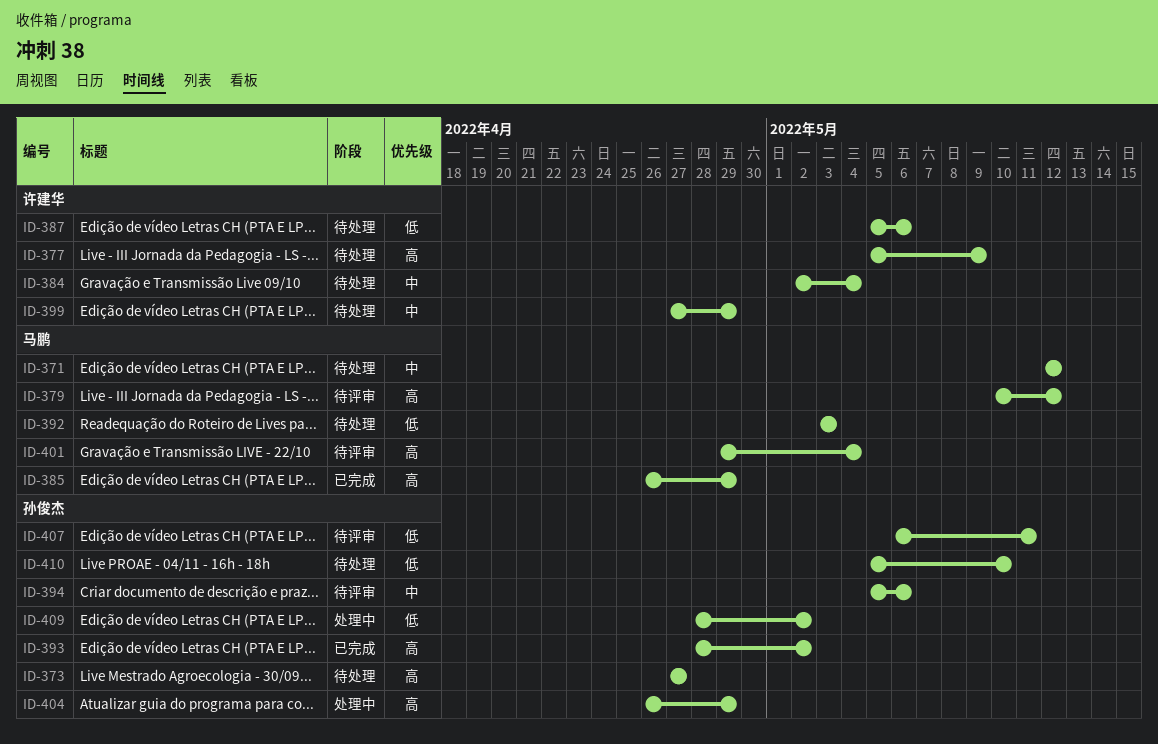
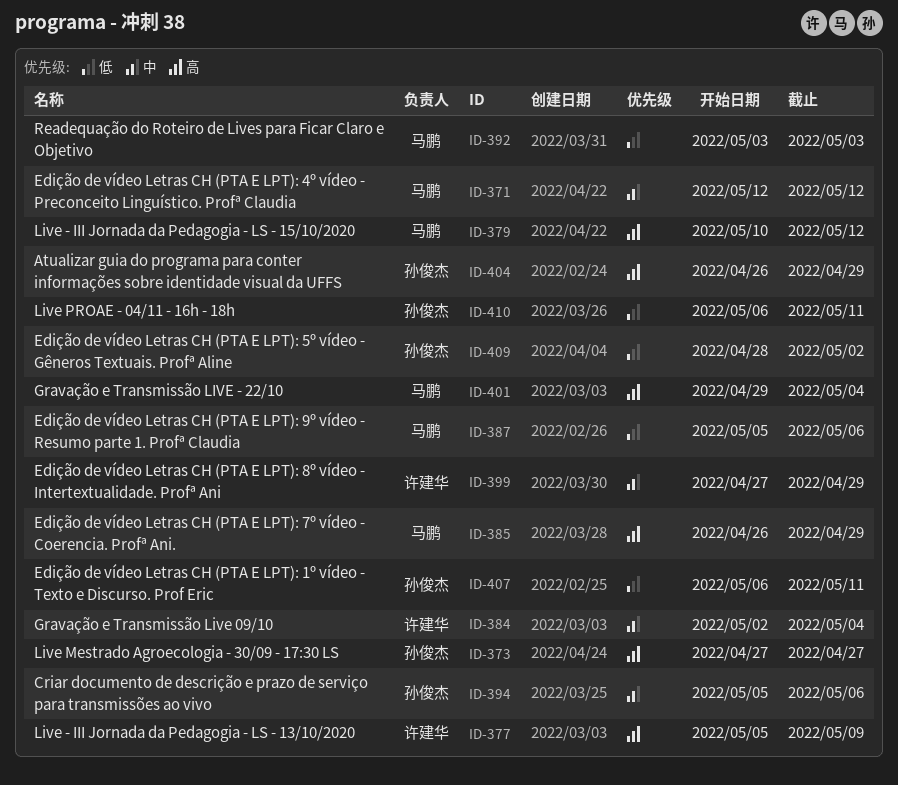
ID-387, owner: 许建华 -> 马鹏
ID-393: present -> none
ID-410, start: May 5 -> May 6
ID-410, due: May 10 -> May 11

